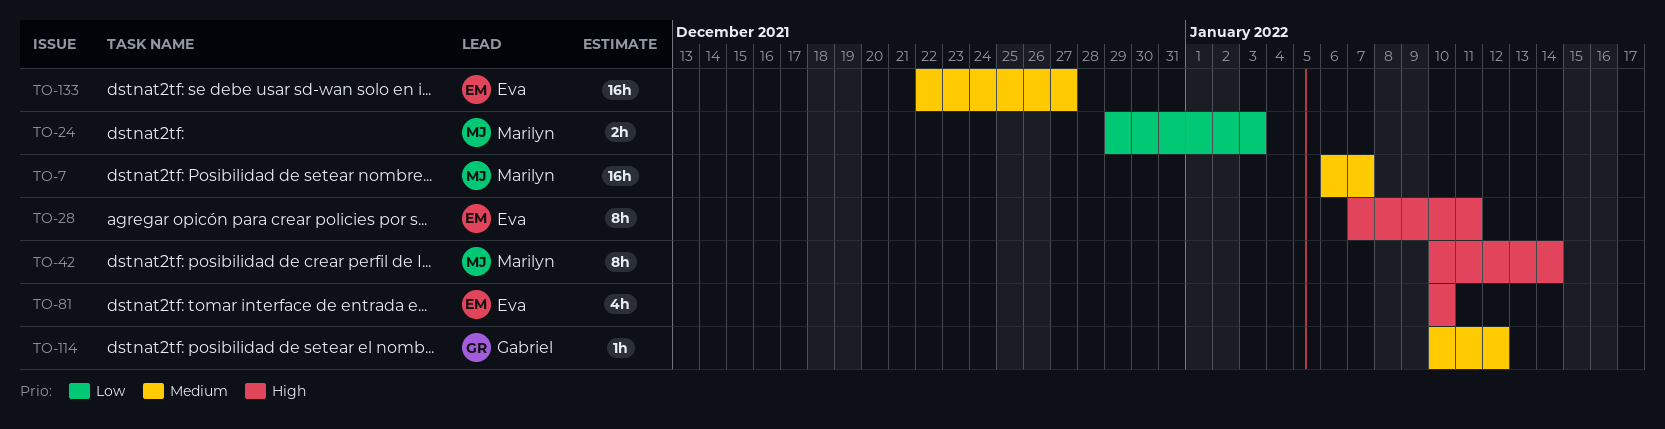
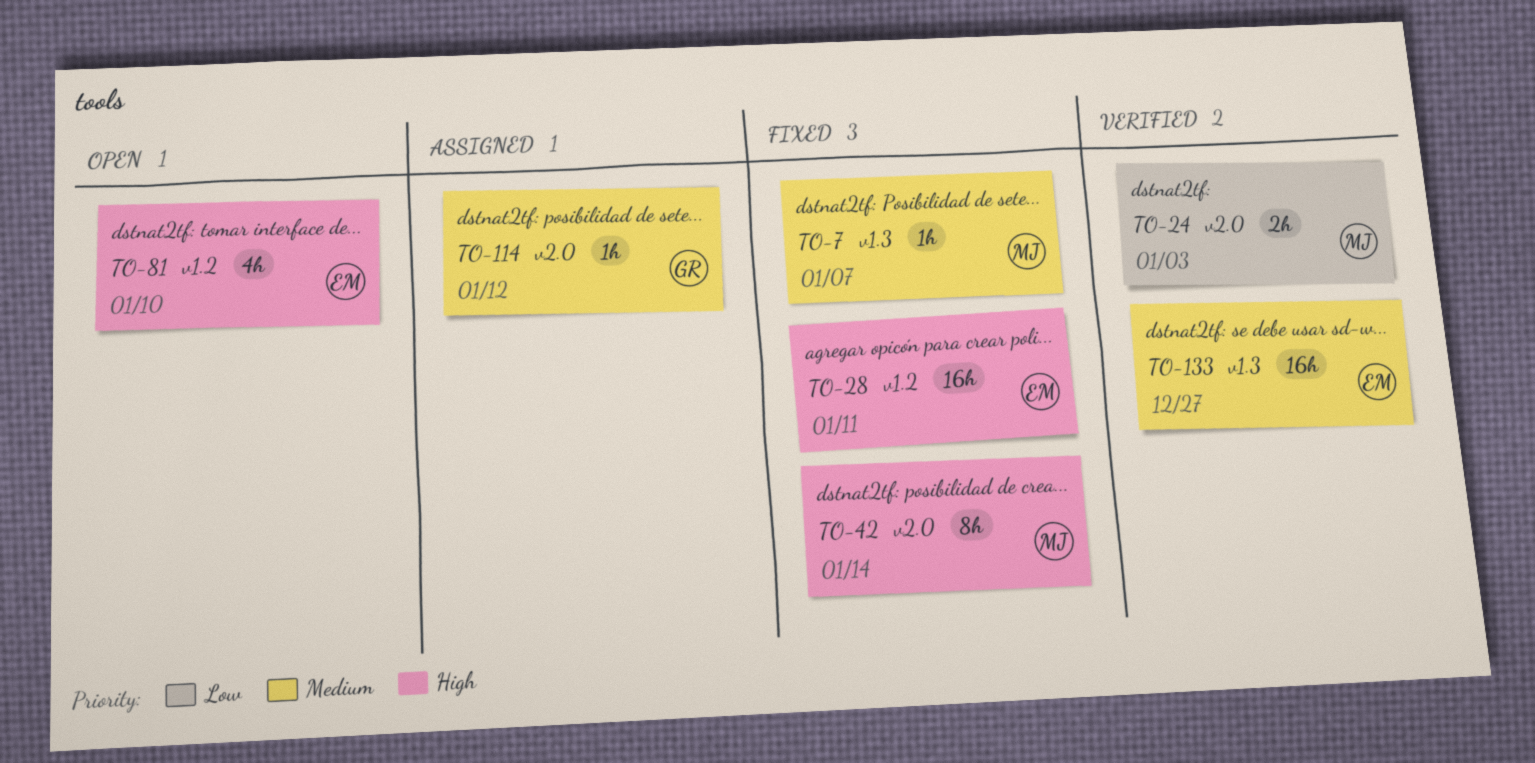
TO-7, estimate: 16h -> 1h
TO-28, estimate: 8h -> 16h

